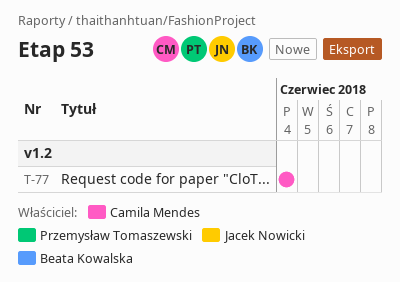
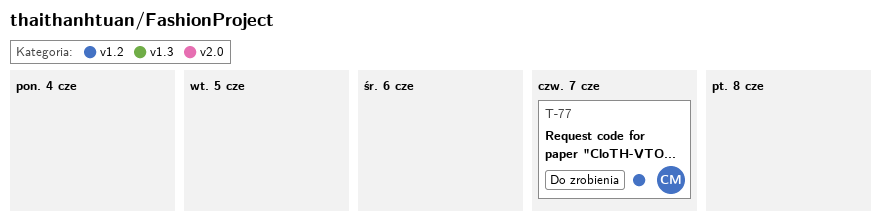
T-77, due: Jun 4 -> Jun 7

